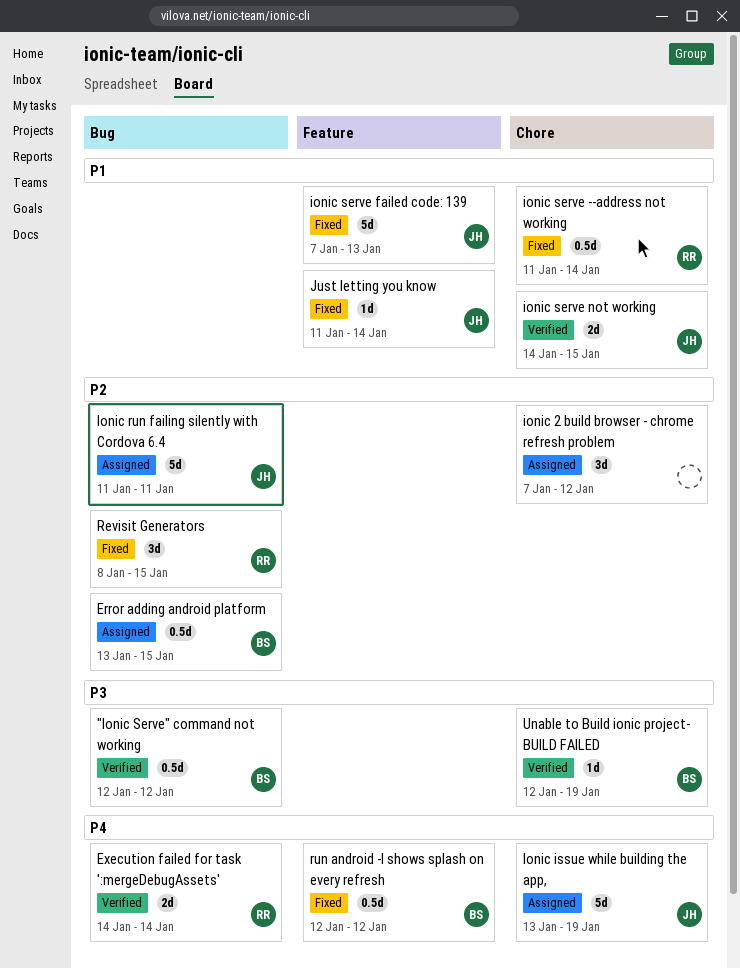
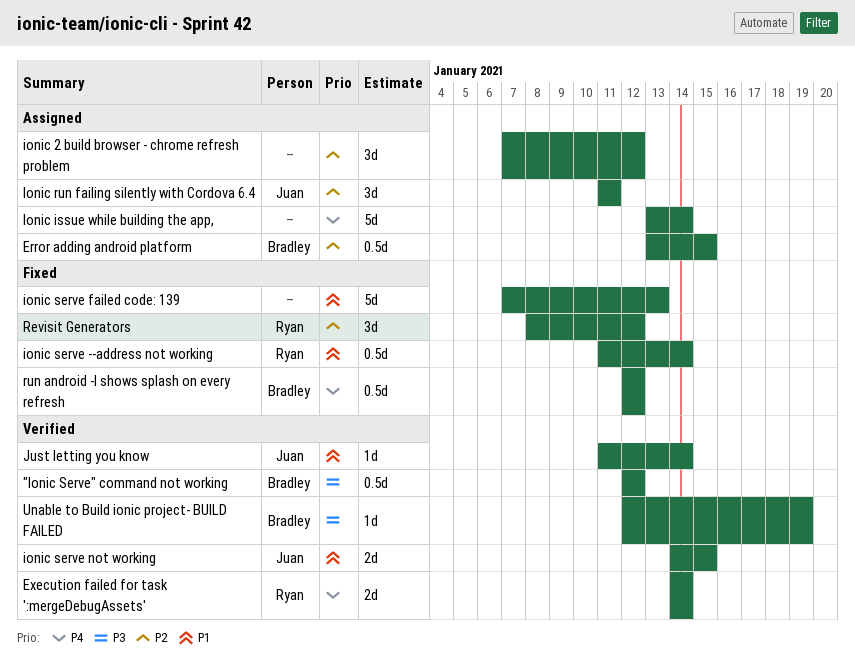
Ionic issue while building the app,, owner: Juan -> none
Ionic issue while building the app,, due: Jan 19 -> Jan 14
Ionic run failing silently with Cordova 6.4, estimate: 5d -> 3d
ionic serve failed code: 139, owner: Juan -> none
Just letting you know, status: Fixed -> Verified
Revisit Generators, due: Jan 15 -> Jan 12

